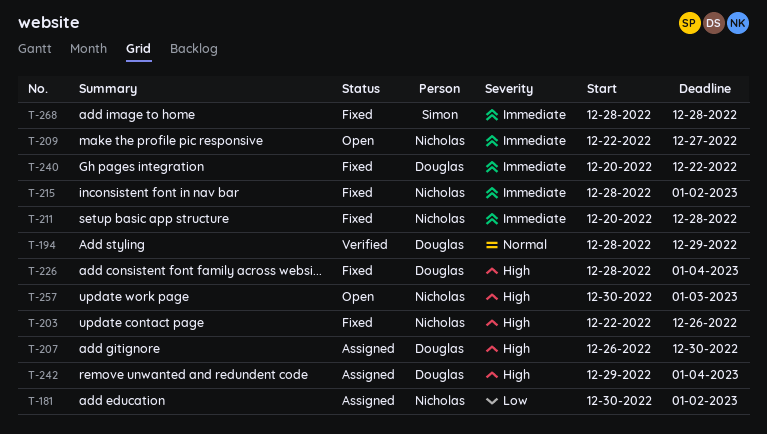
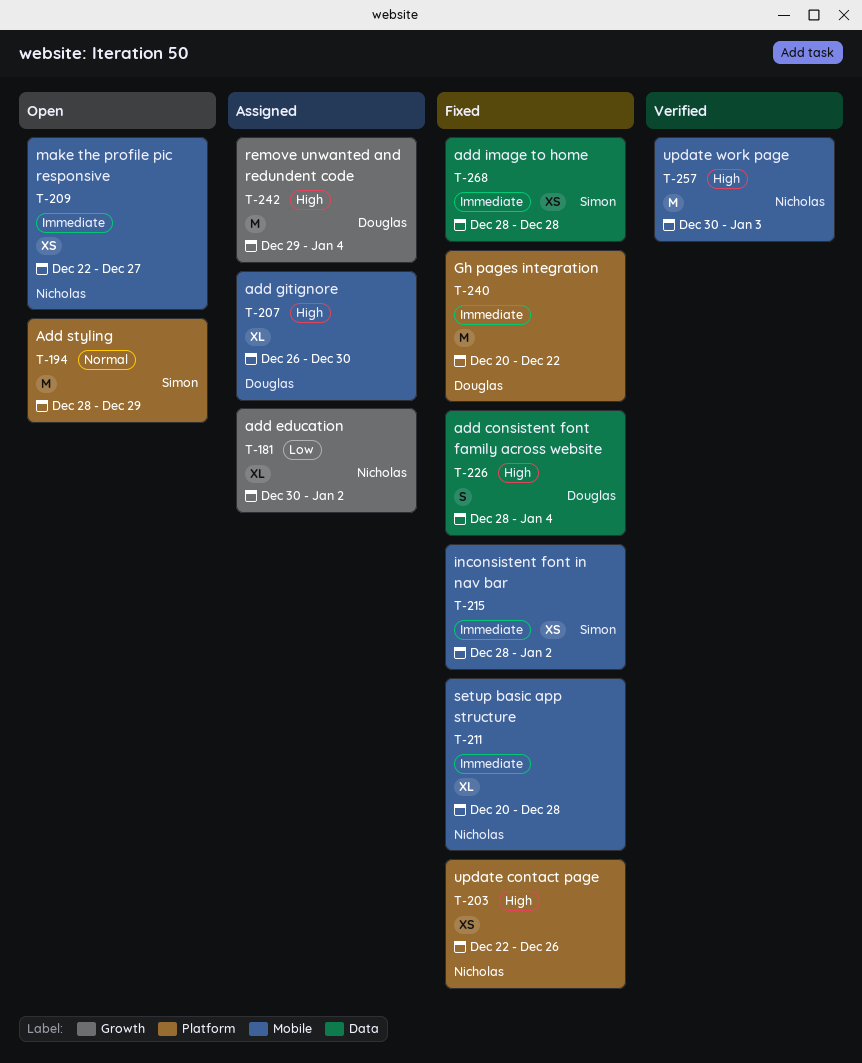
T-194, status: Verified -> Open
T-194, owner: Douglas -> Simon
T-215, owner: Nicholas -> Simon
T-257, status: Open -> Verified

